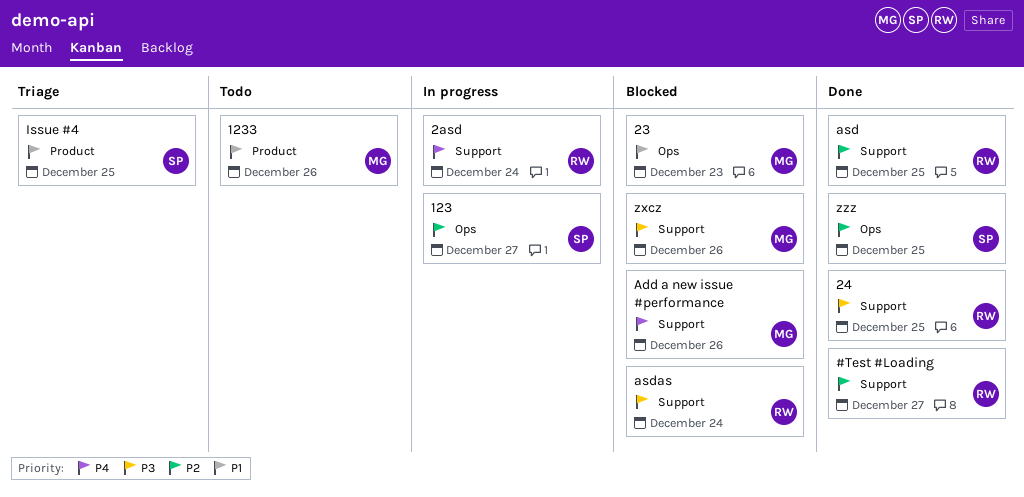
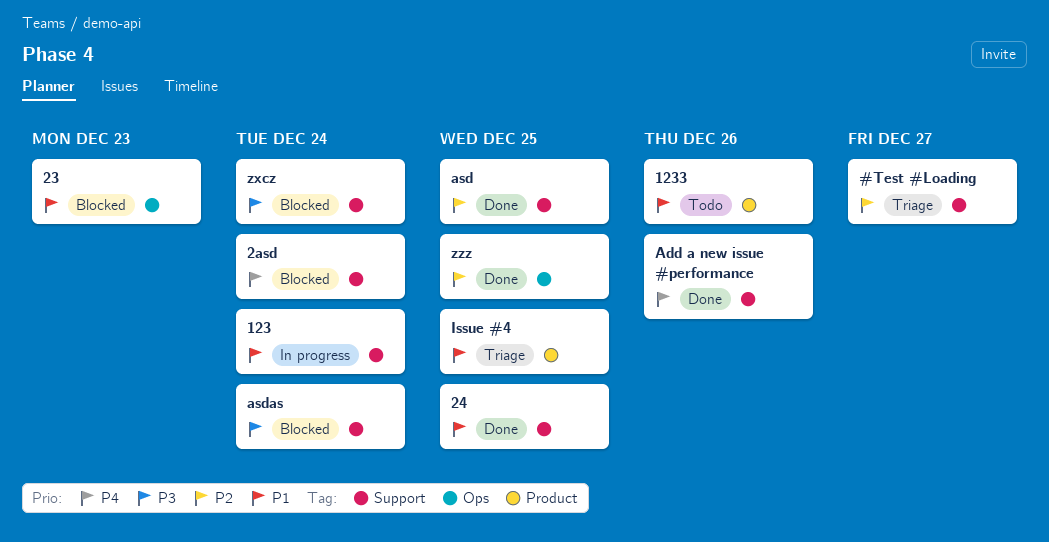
#Test #Loading, status: Done -> Triage
123, priority: P2 -> P1
123, label: Ops -> Support
123, due: Dec 27 -> Dec 24
24, priority: P3 -> P1
2asd, status: In progress -> Blocked
Add a new issue #performance, status: Blocked -> Done
zxcz, due: Dec 26 -> Dec 24

